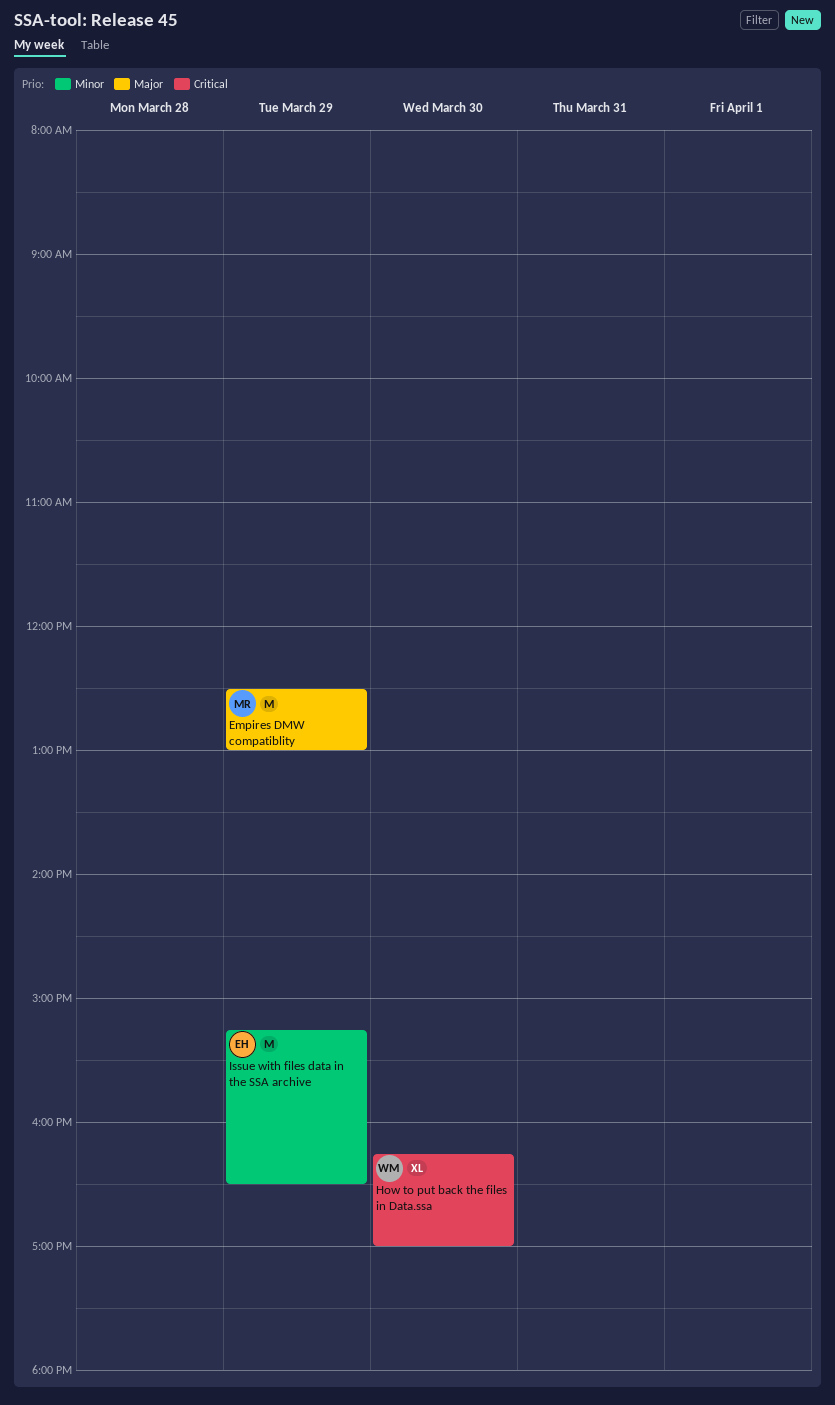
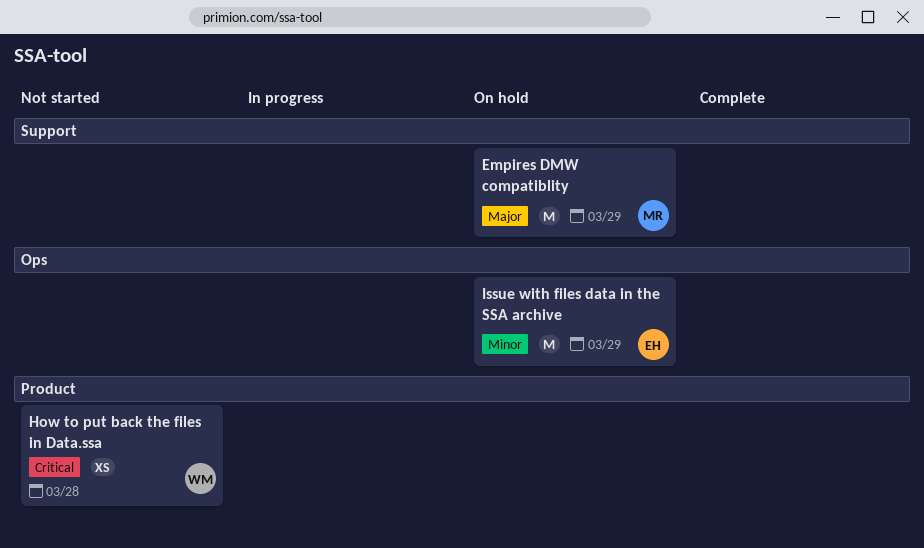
How to put back the files in Data.ssa, estimate: XL -> XS
How to put back the files in Data.ssa, day: Mar 30 -> Mar 28

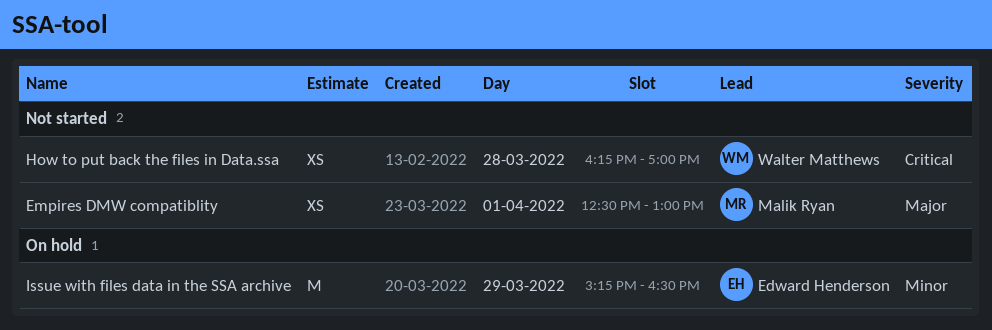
Empires DMW compatiblity, status: On hold -> Not started
Empires DMW compatiblity, estimate: M -> XS
Empires DMW compatiblity, day: Mar 29 -> Apr 1

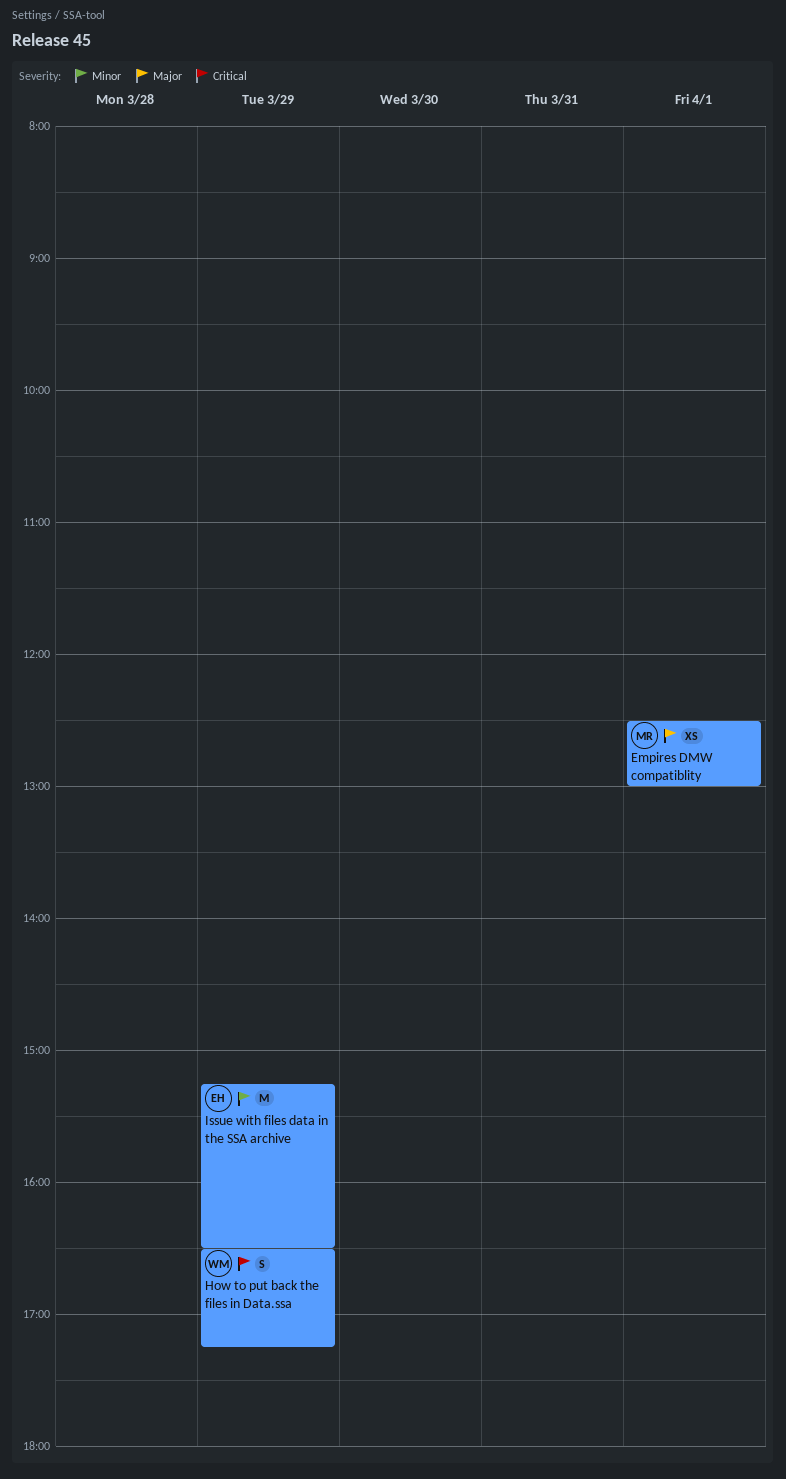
How to put back the files in Data.ssa, estimate: XS -> S
How to put back the files in Data.ssa, day: Mar 28 -> Mar 29
How to put back the files in Data.ssa, begins: 16:15 -> 16:30
How to put back the files in Data.ssa, ends: 17:00 -> 17:15

